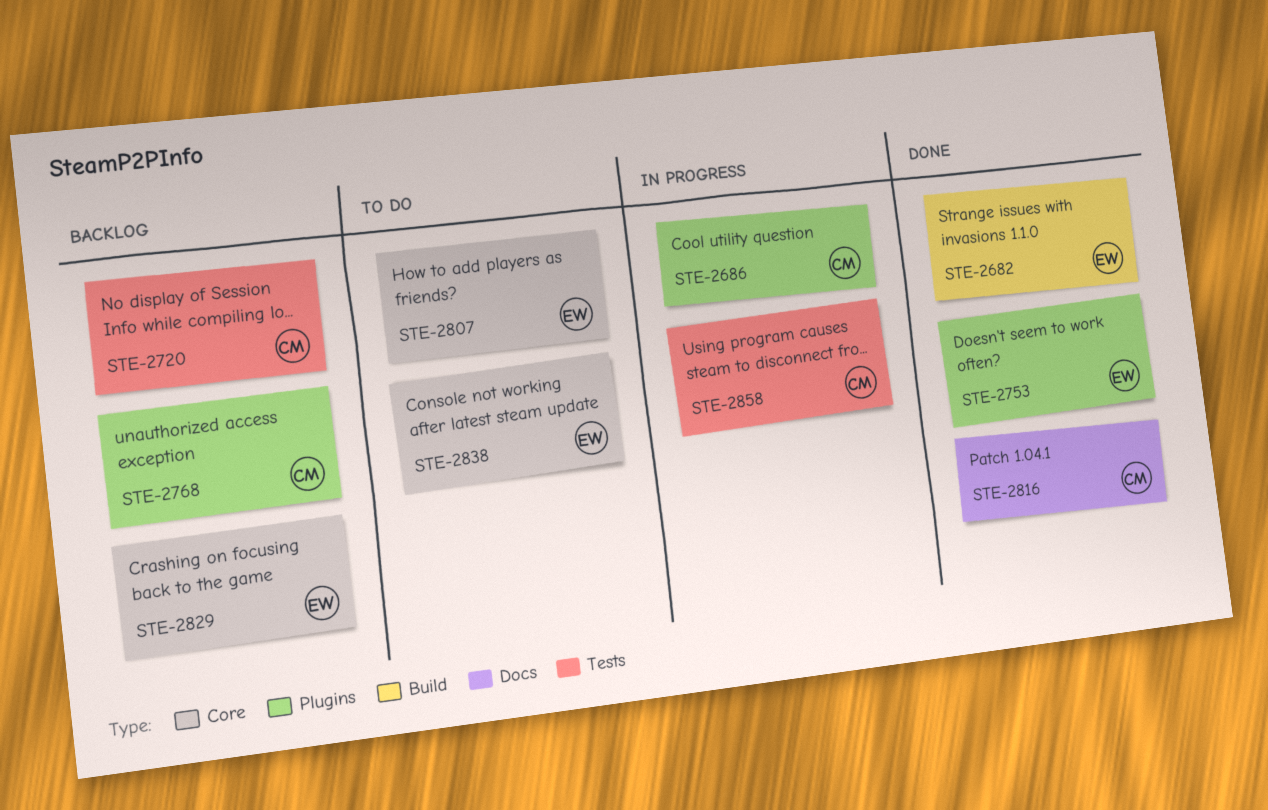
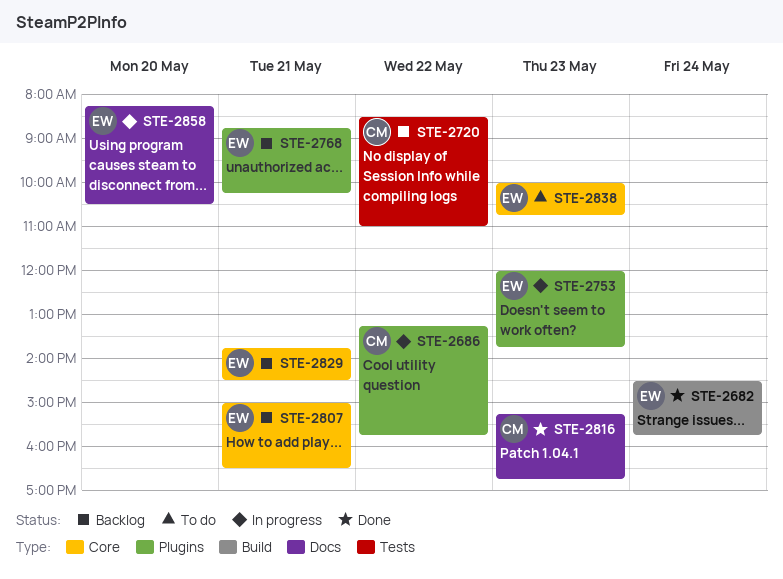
STE-2753, status: Done -> In progress
STE-2768, owner: CM -> EW
STE-2807, status: To do -> Backlog
STE-2858, owner: CM -> EW
STE-2858, label: Tests -> Docs

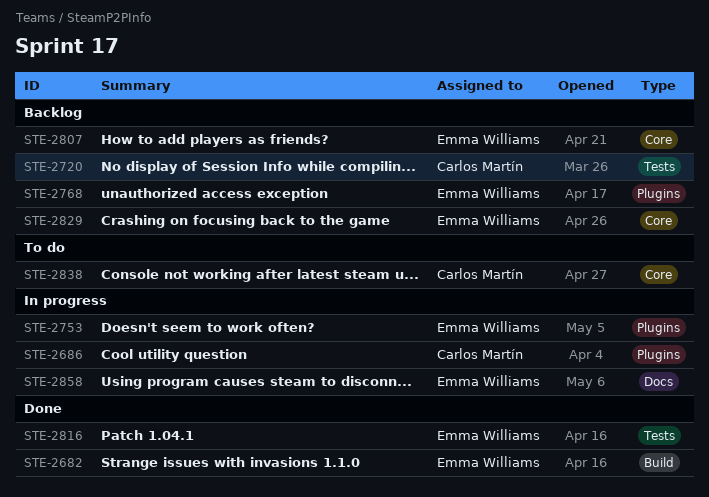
STE-2816, owner: Carlos Martín -> Emma Williams
STE-2816, label: Docs -> Tests
STE-2838, owner: Emma Williams -> Carlos Martín

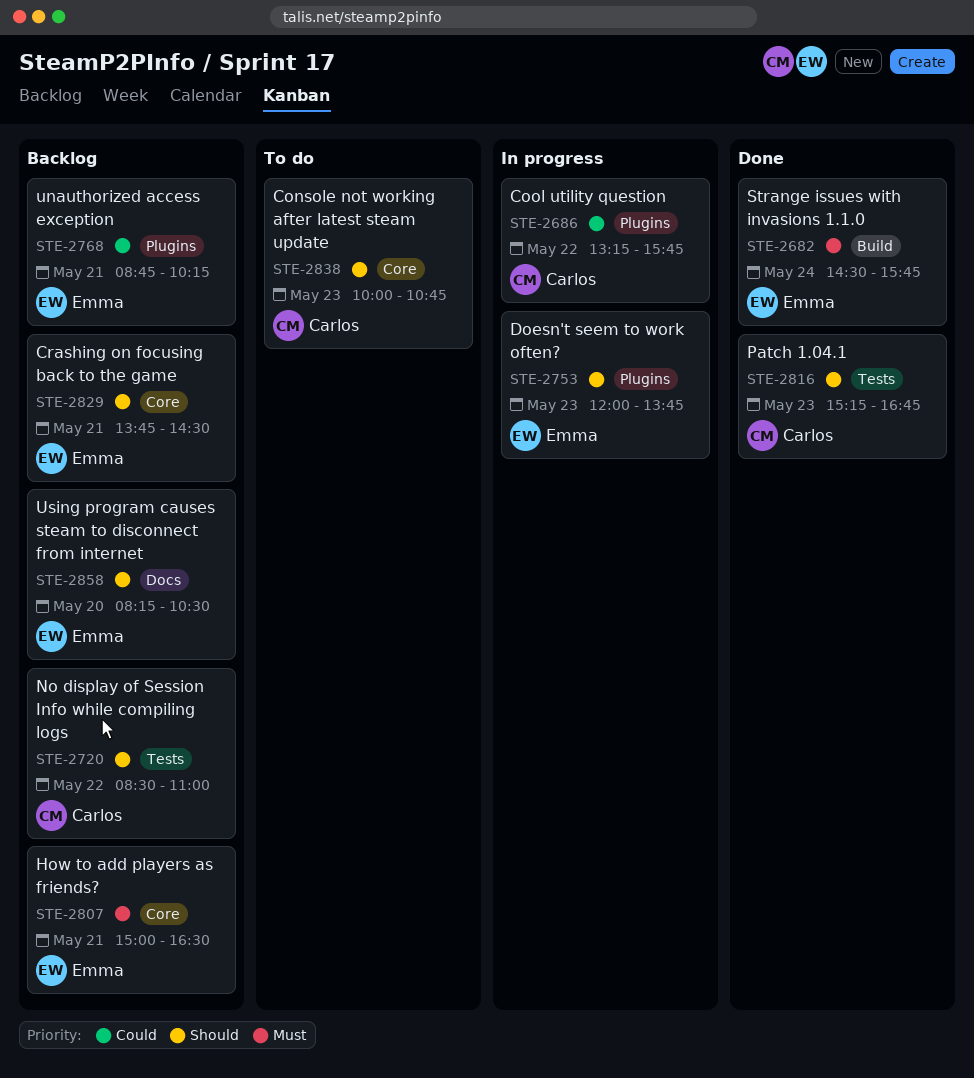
STE-2816, owner: Emma Williams -> Carlos Martín
STE-2858, status: In progress -> Backlog

